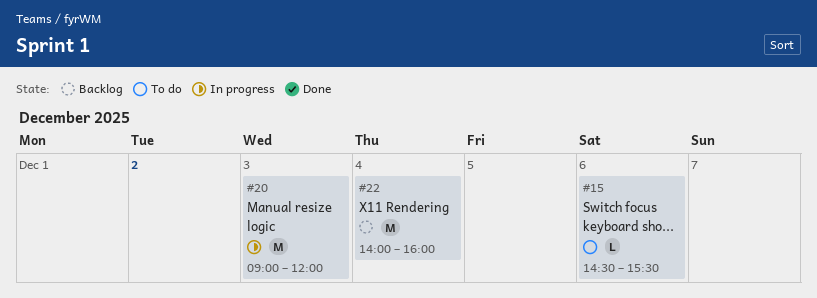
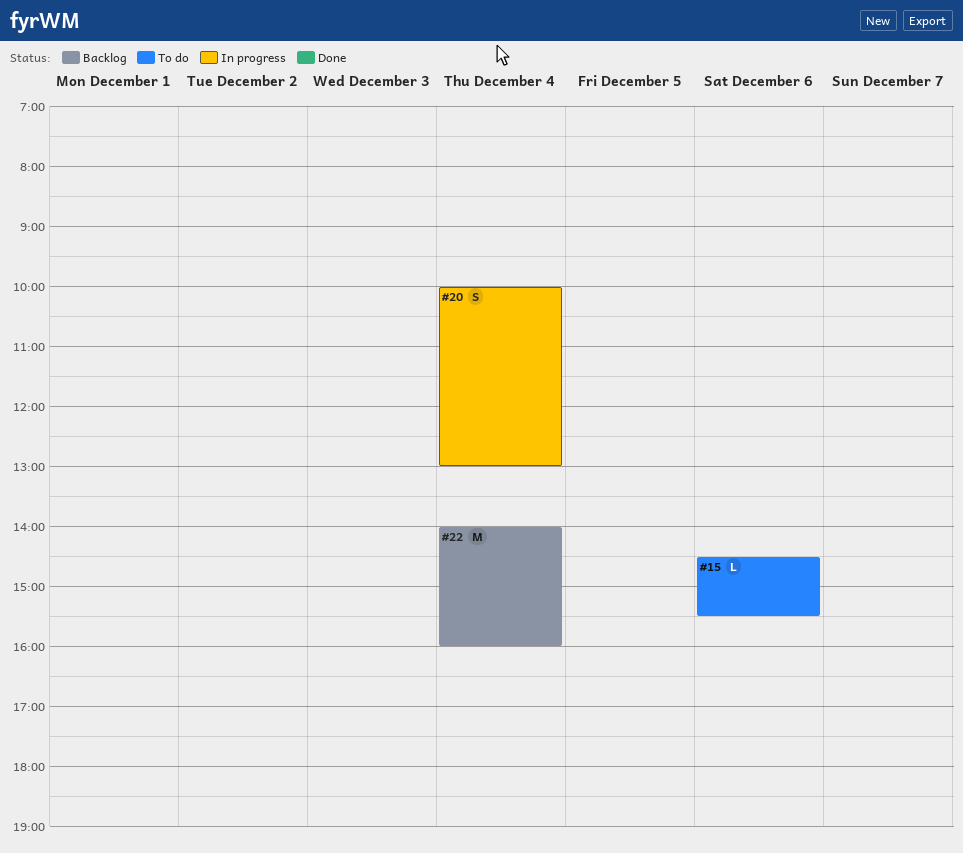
#20, estimate: M -> S
#20, day: Dec 3 -> Dec 4
#20, begins: 09:00 -> 10:00
#20, ends: 12:00 -> 13:00

